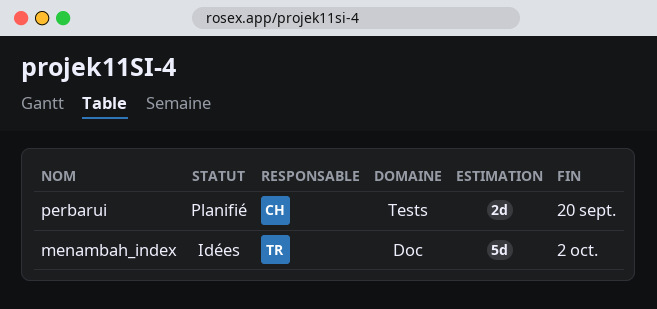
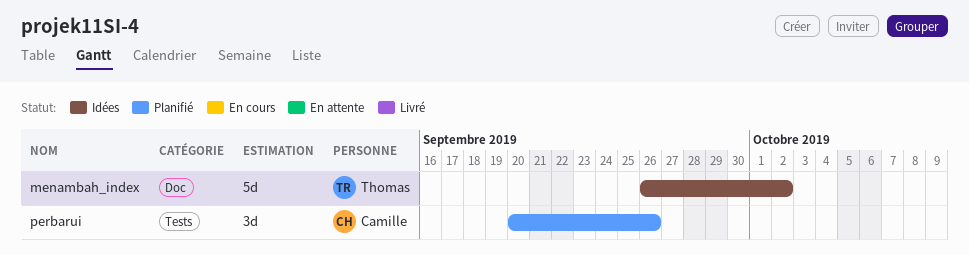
perbarui, estimate: 2d -> 3d
perbarui, due: Sep 20 -> Sep 26

